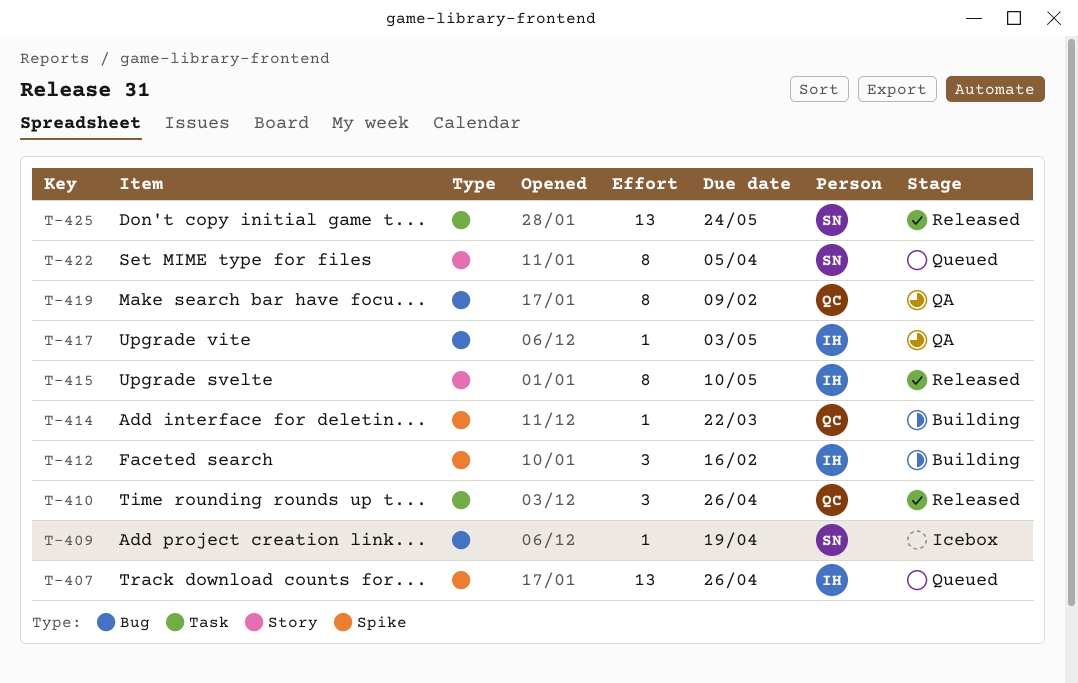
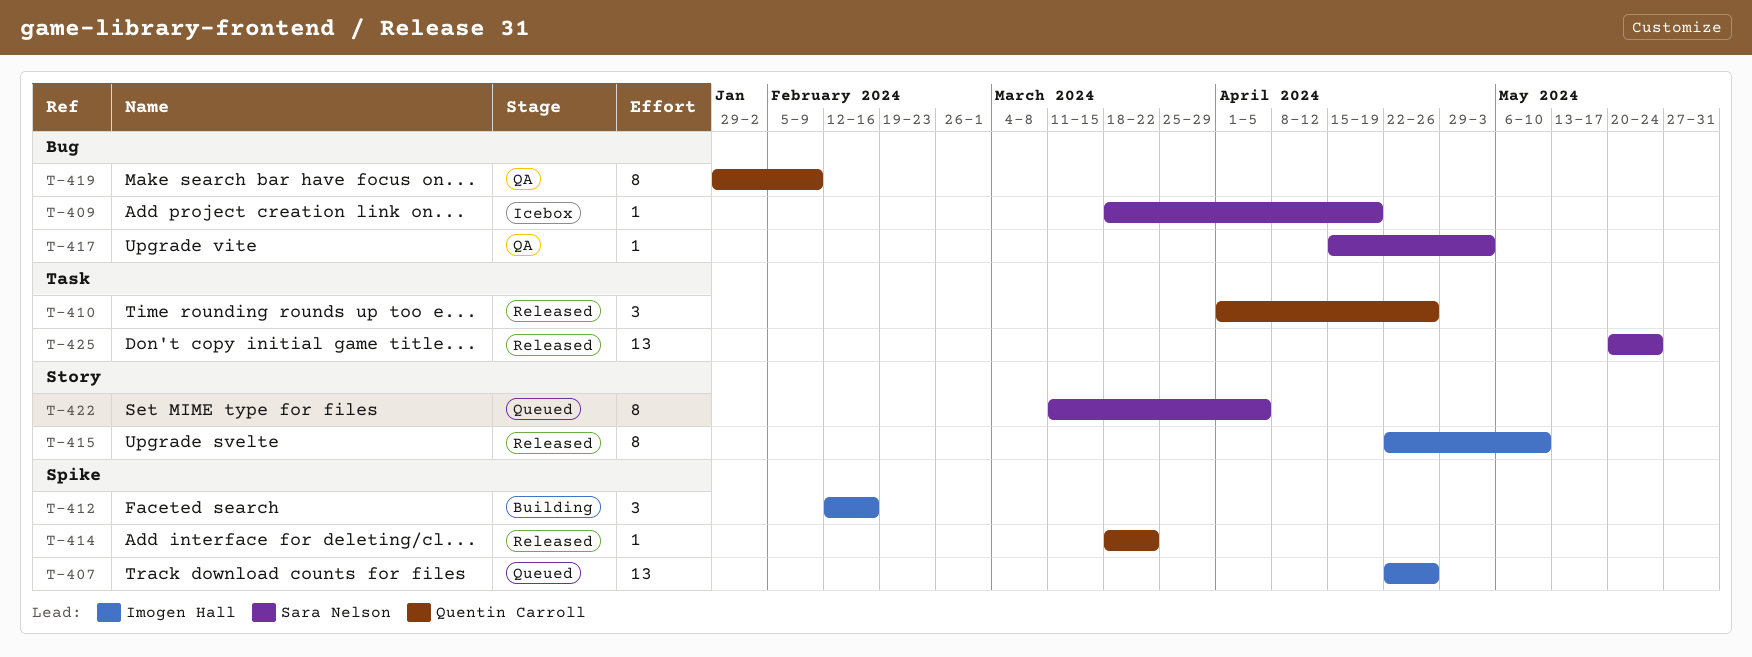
T-414, status: Building -> Released
T-417, owner: Imogen Hall -> Sara Nelson

